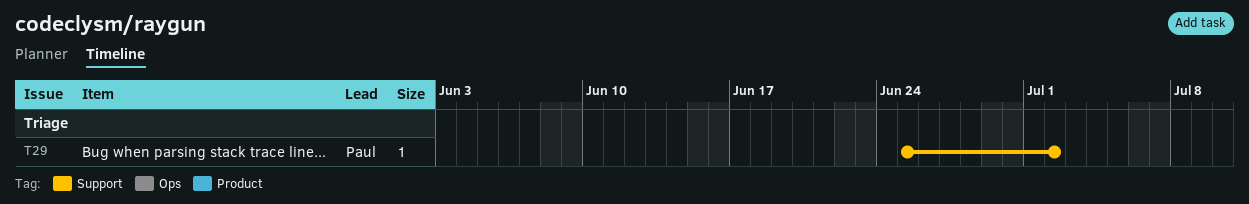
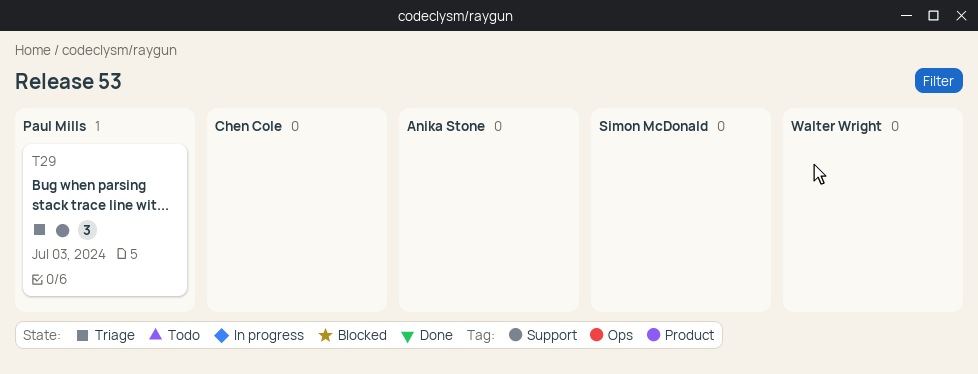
T29, estimate: 1 -> 3
T29, due: Jul 2 -> Jul 3

